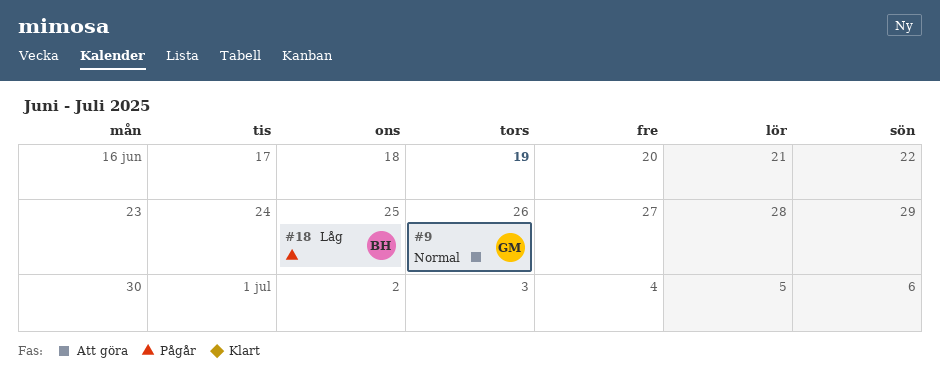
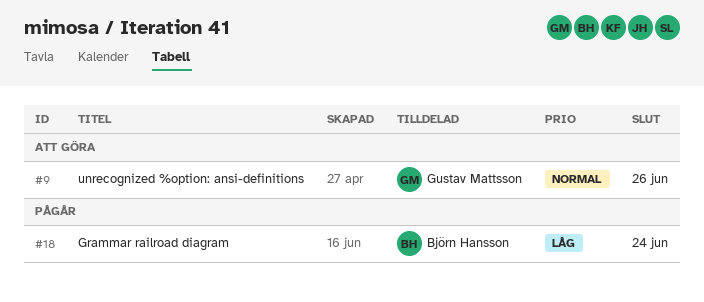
#18, due: Jun 25 -> Jun 24

